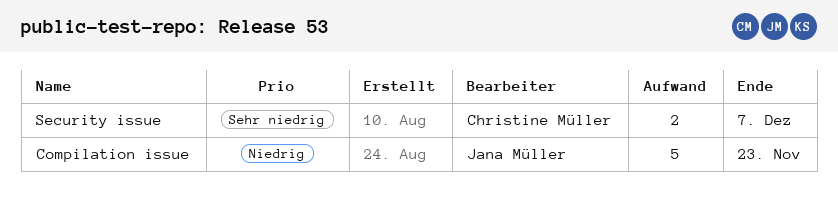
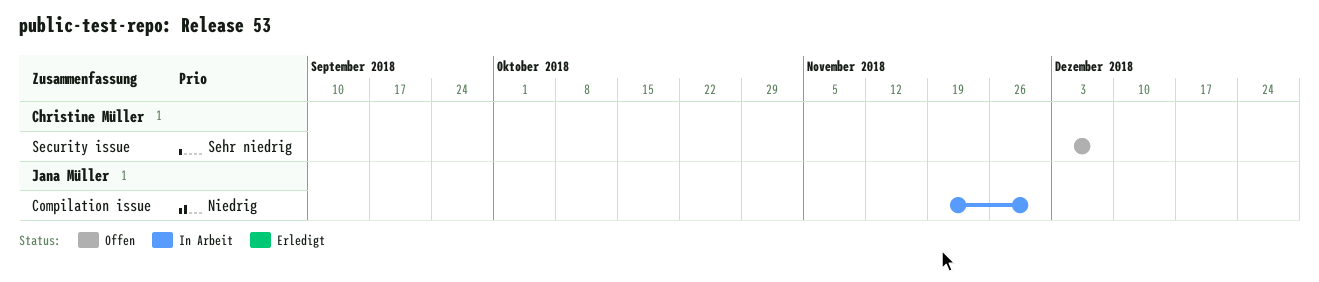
Compilation issue, due: Nov 23 -> Nov 30

